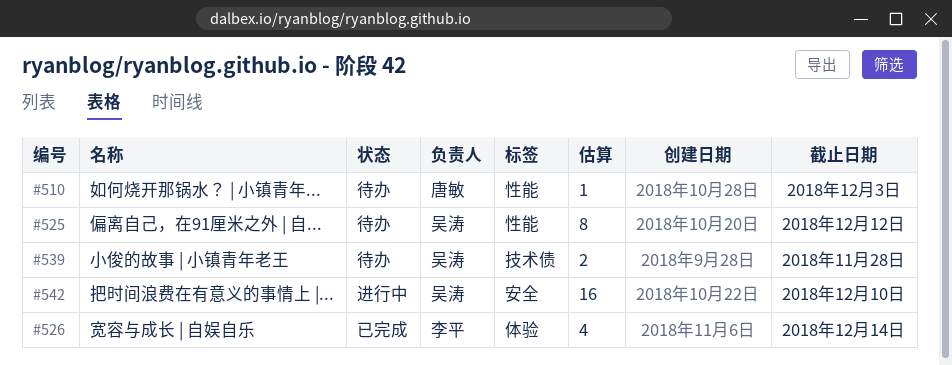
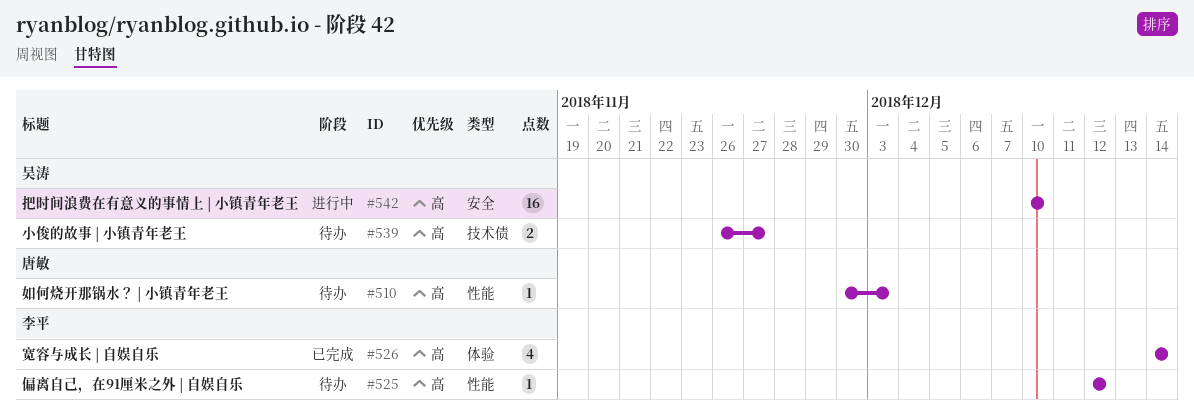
#525, owner: 吴涛 -> 李平
#525, estimate: 8 -> 1
#539, due: Nov 28 -> Nov 27

